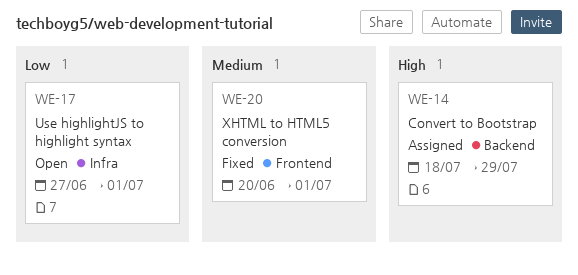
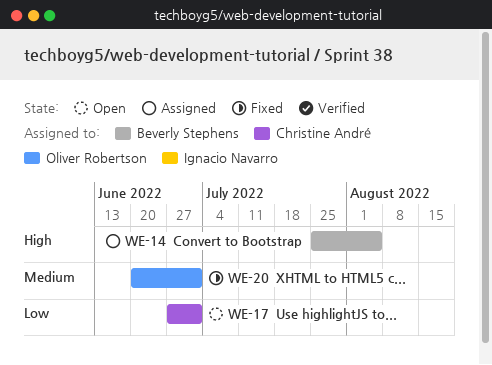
WE-14, start: Jul 18 -> Jul 25
WE-14, due: Jul 29 -> Aug 5

